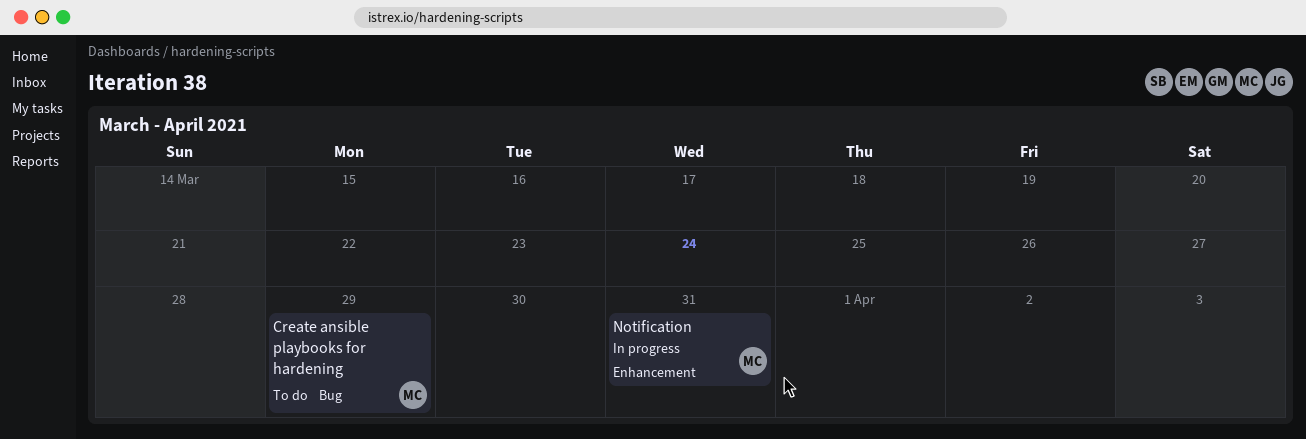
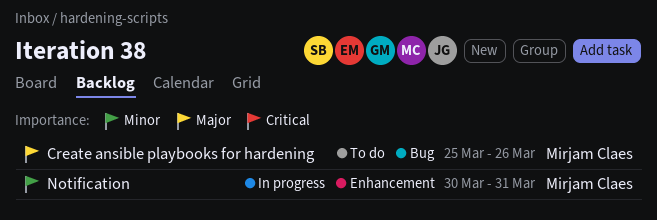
Create ansible playbooks for hardening, due: Mar 29 -> Mar 26

